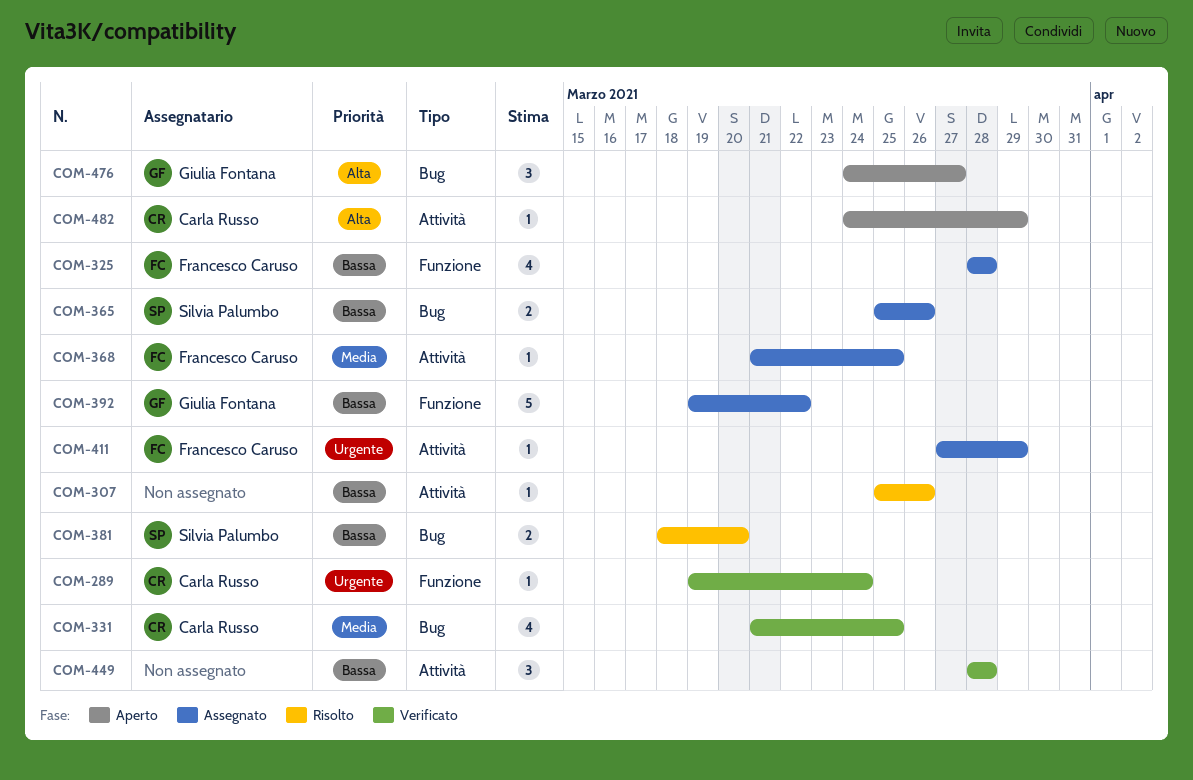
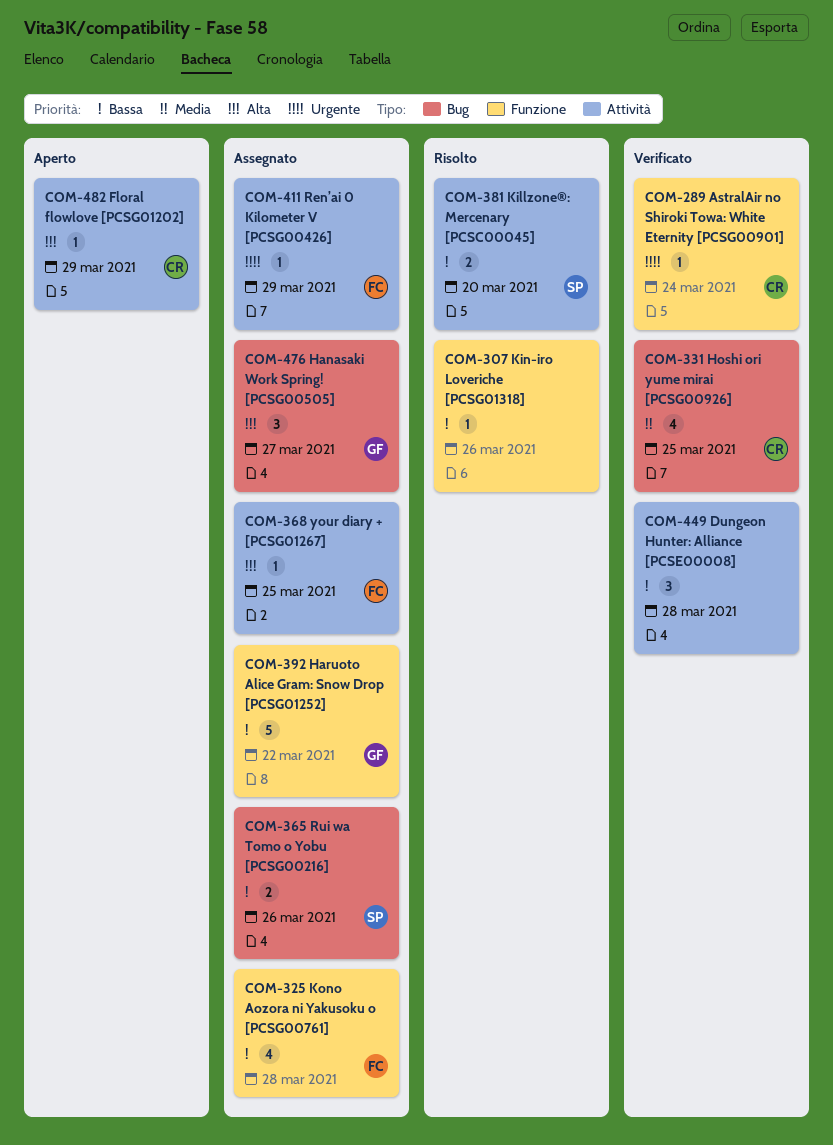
COM-307, label: Attività -> Funzione
COM-368, priority: Media -> Alta
COM-381, label: Bug -> Attività
COM-476, status: Aperto -> Assegnato

